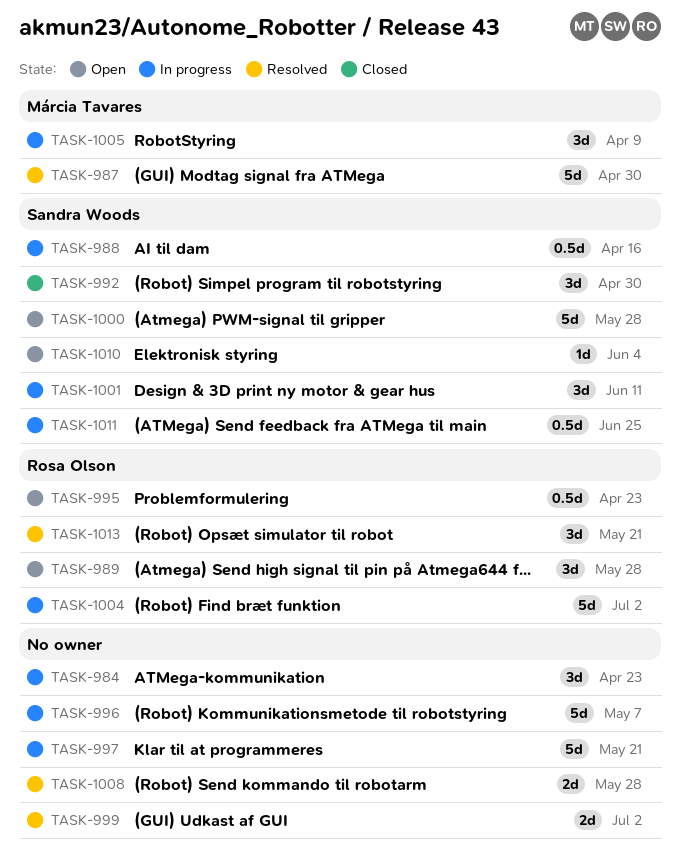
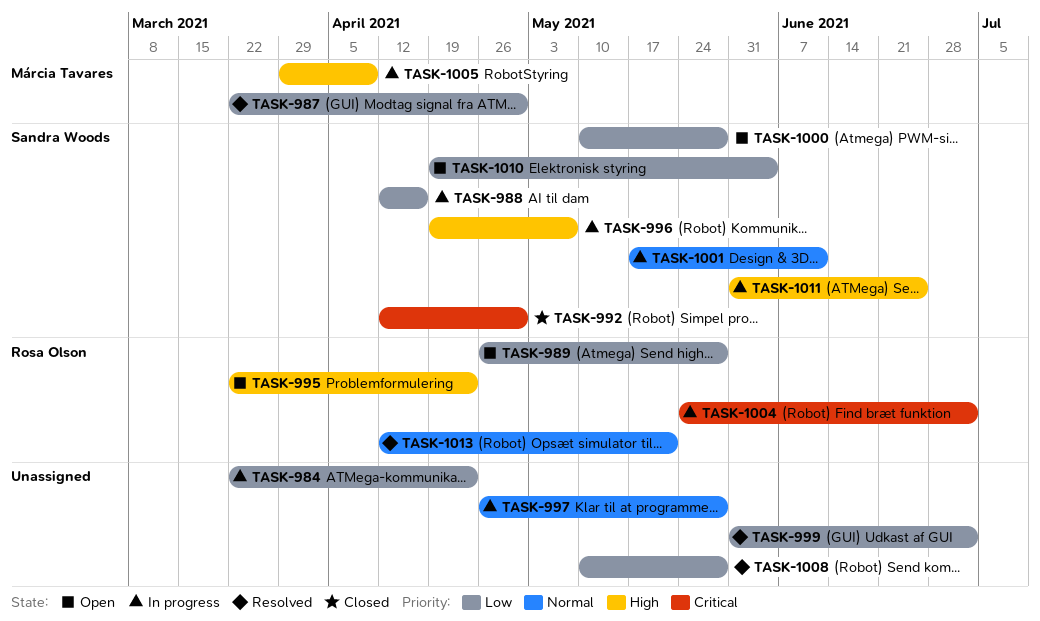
TASK-996, owner: none -> Sandra Woods
TASK-997, due: May 21 -> May 28

